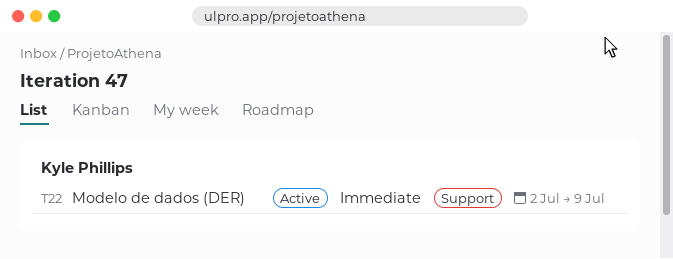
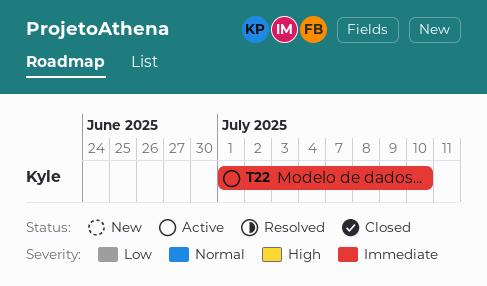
T22, start: Jul 2 -> Jul 1
T22, due: Jul 9 -> Jul 10

